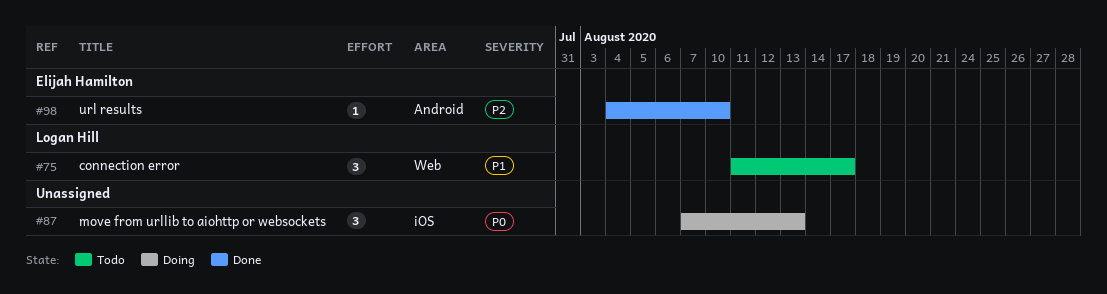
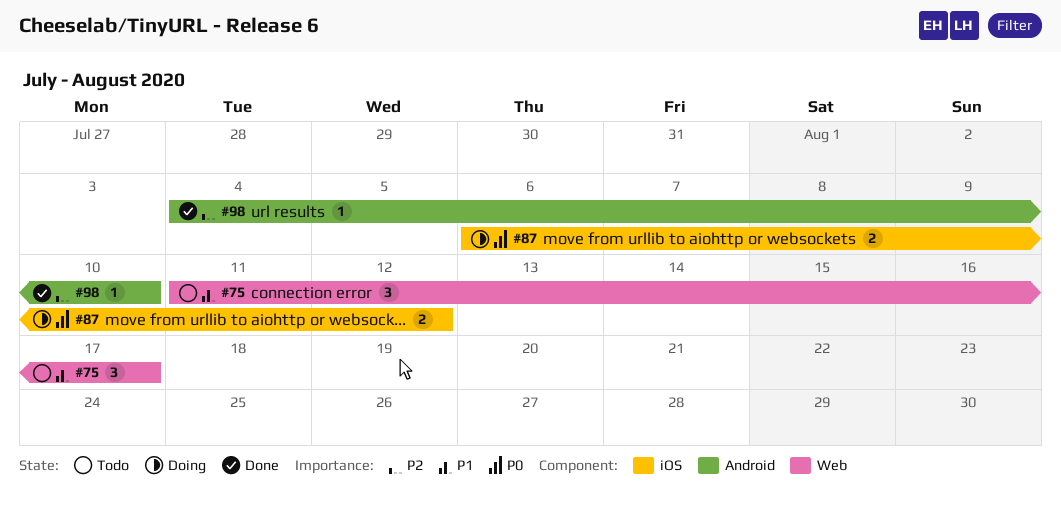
#87, estimate: 3 -> 2
#87, start: Aug 7 -> Aug 6
#87, due: Aug 13 -> Aug 12

